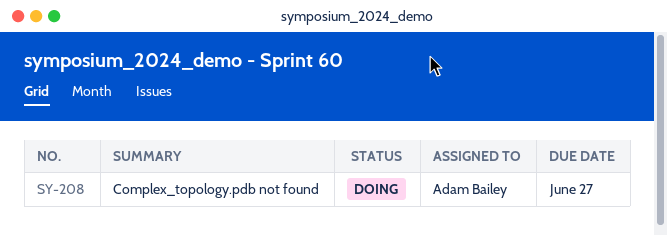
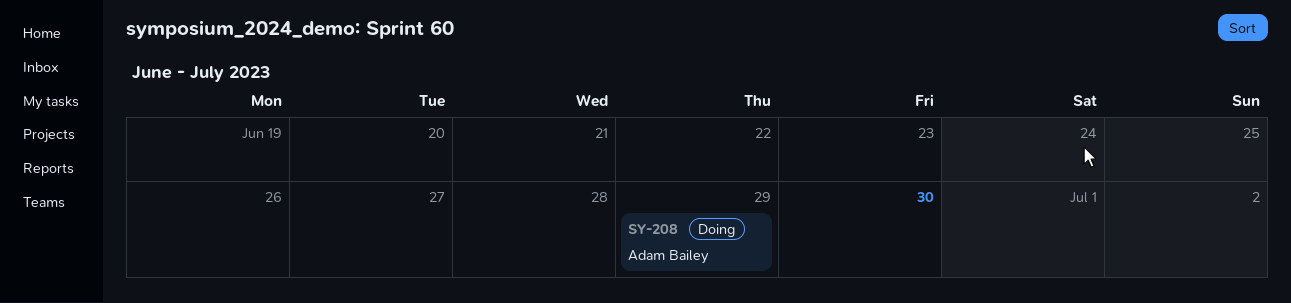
SY-208, due: Jun 27 -> Jun 29

